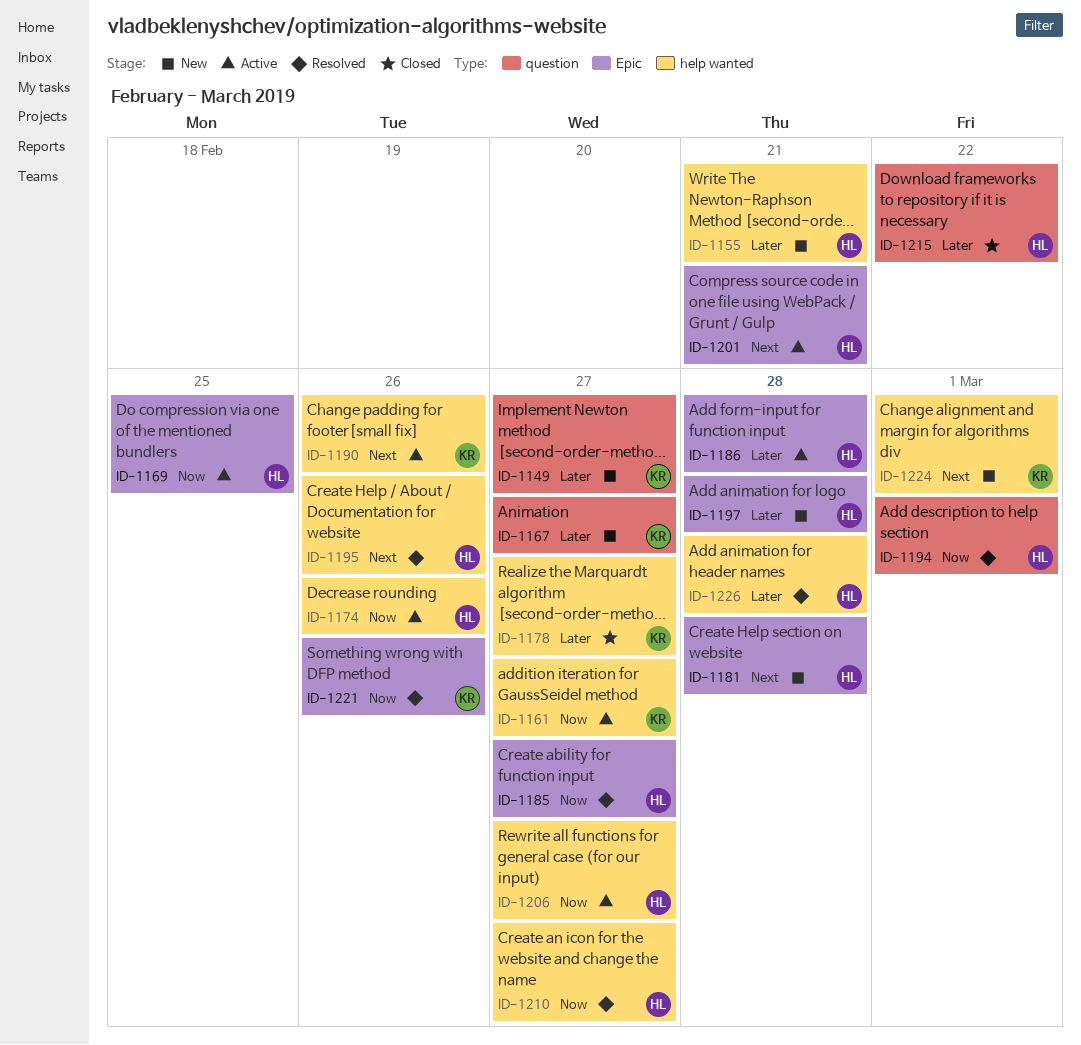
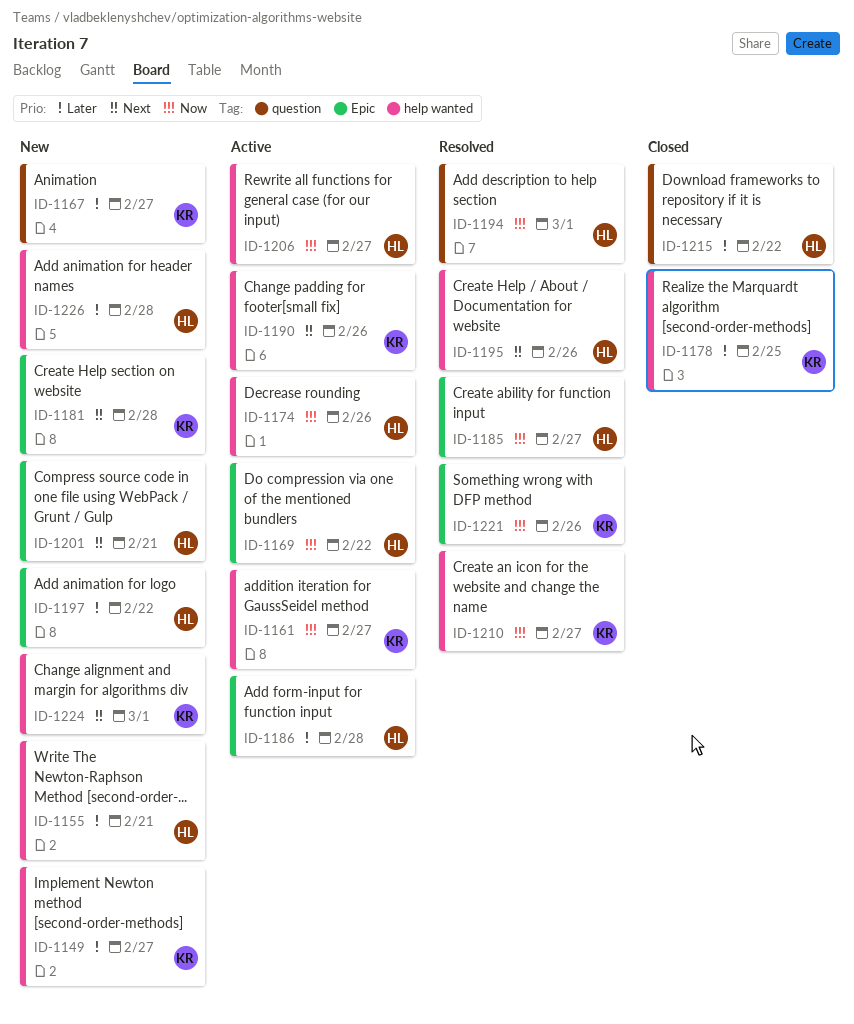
ID-1149, label: question -> help wanted
ID-1169, due: Feb 25 -> Feb 22
ID-1178, due: Feb 27 -> Feb 25
ID-1181, owner: HL -> KR
ID-1197, due: Feb 28 -> Feb 22
ID-1201, status: Active -> New
ID-1210, owner: HL -> KR
ID-1226, status: Resolved -> New

